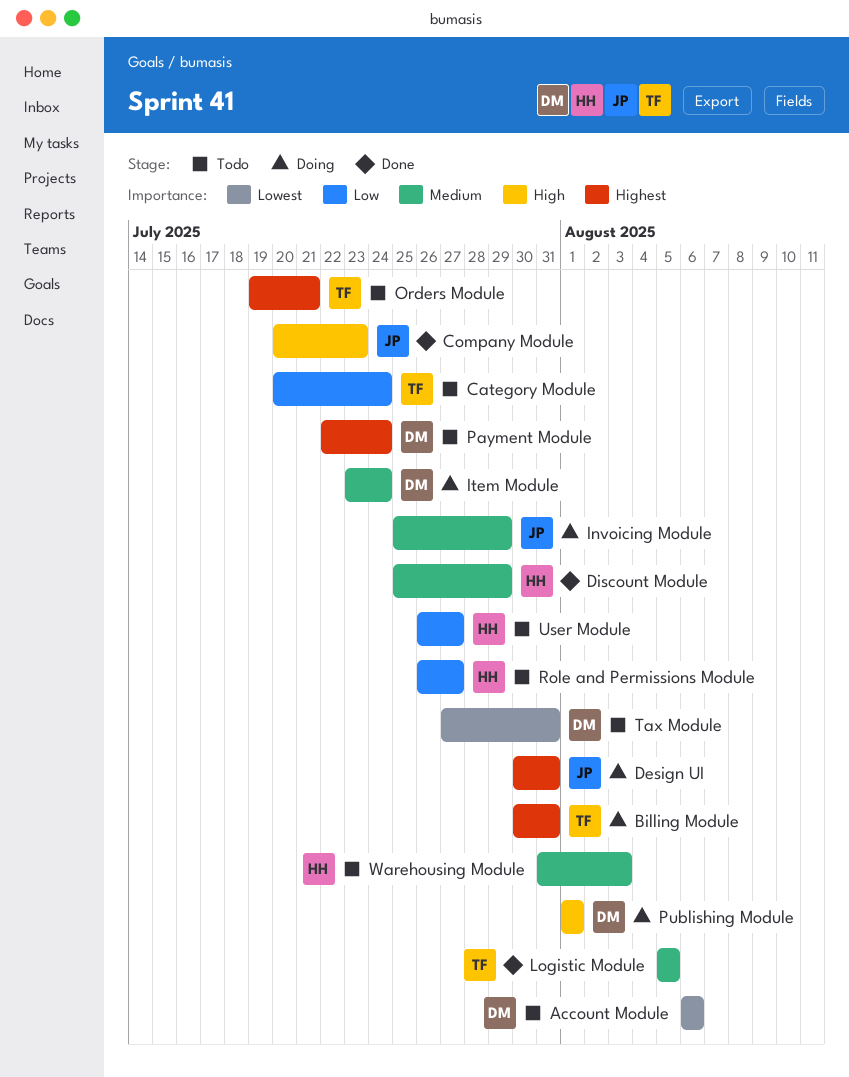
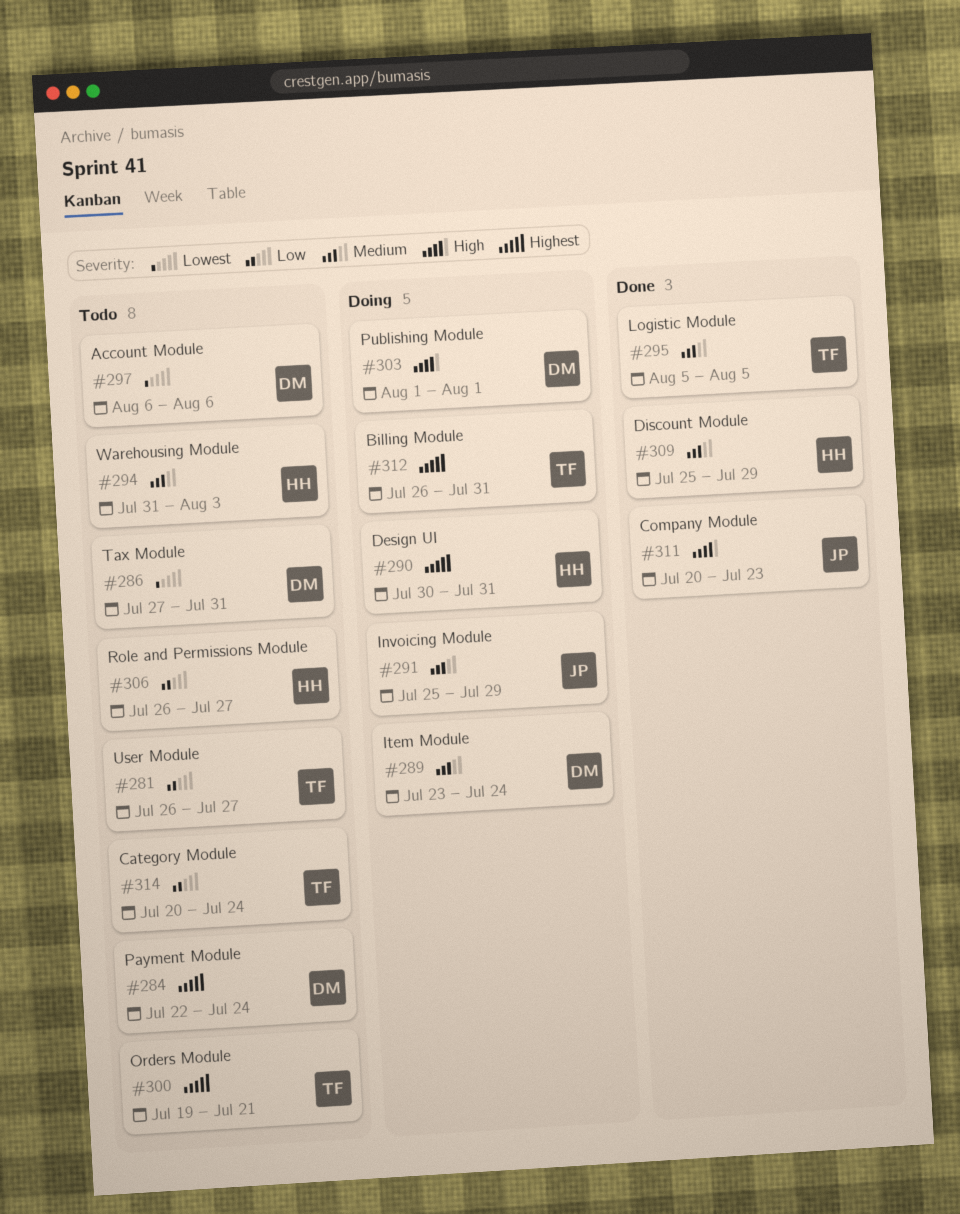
Billing Module, start: Jul 30 -> Jul 26
Design UI, owner: JP -> HH
User Module, owner: HH -> TF

